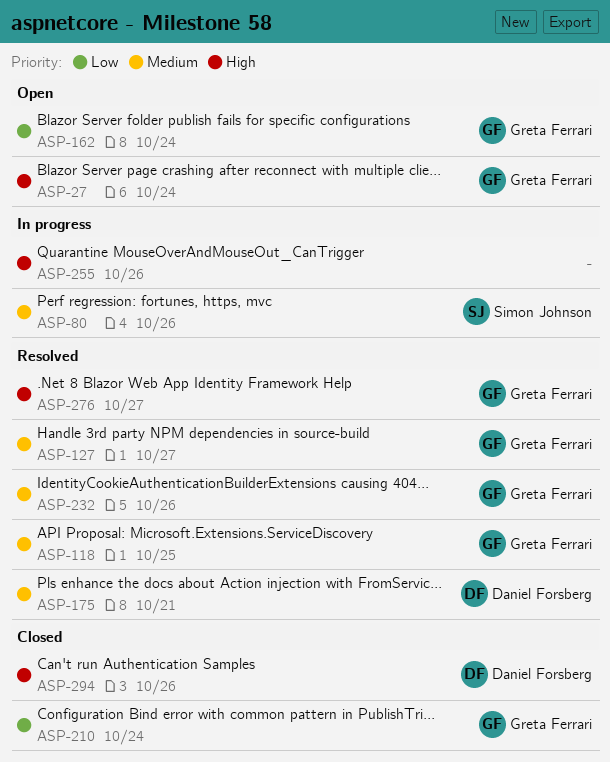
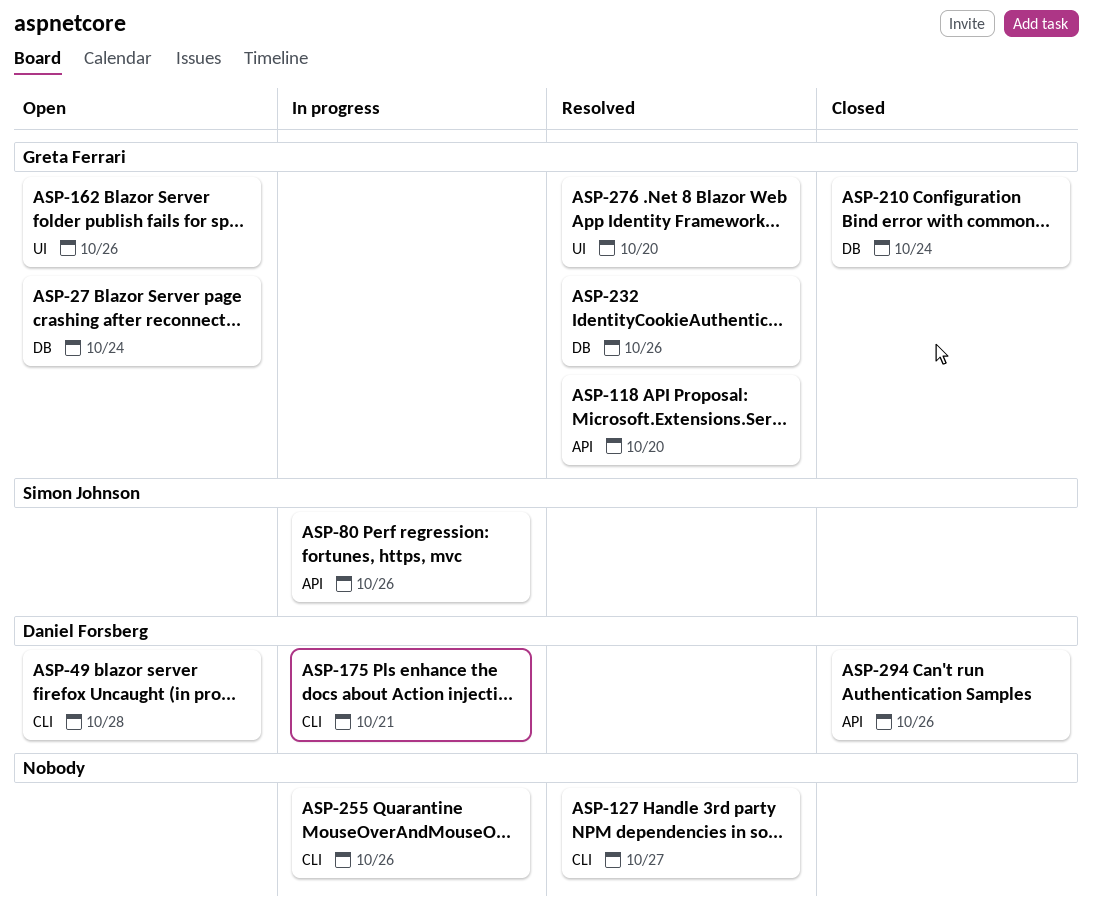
ASP-49: none -> present
ASP-118, due: Oct 25 -> Oct 20
ASP-127, owner: Greta Ferrari -> none
ASP-162, due: Oct 24 -> Oct 26
ASP-175, status: Resolved -> In progress
ASP-276, due: Oct 27 -> Oct 20

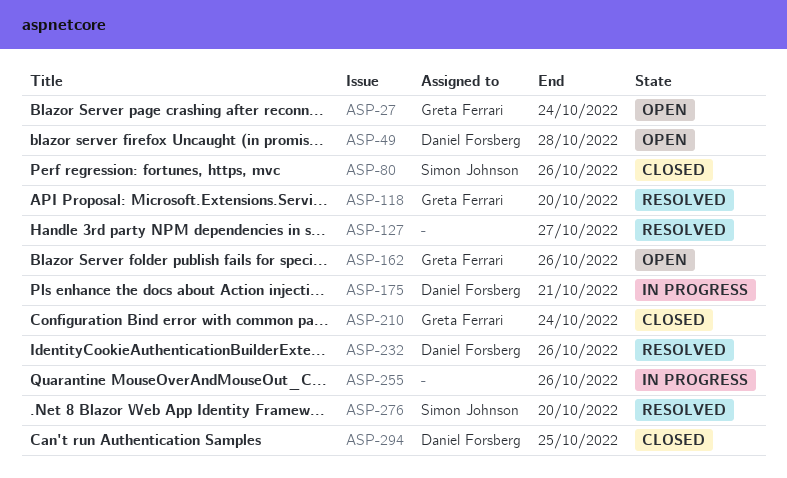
ASP-80, status: In progress -> Closed
ASP-232, owner: Greta Ferrari -> Daniel Forsberg
ASP-276, owner: Greta Ferrari -> Simon Johnson
ASP-294, due: Oct 26 -> Oct 25

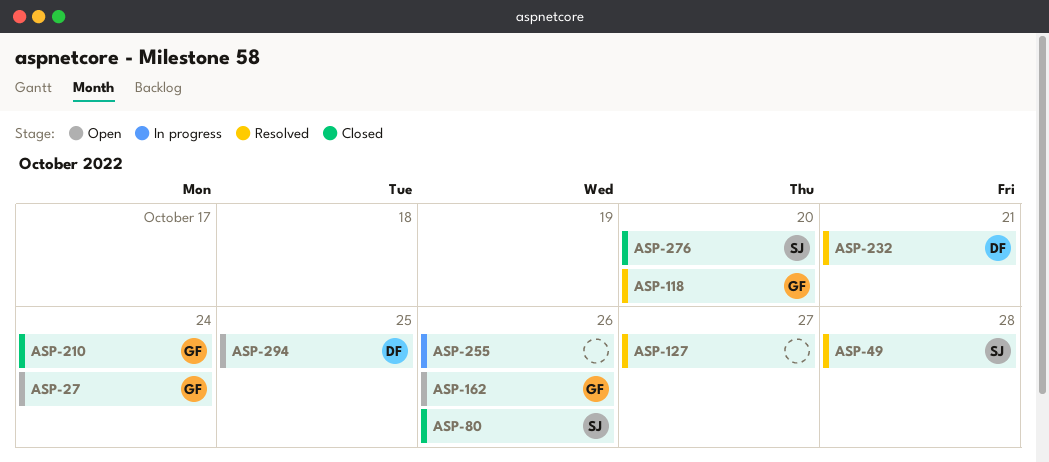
ASP-49, status: Open -> Resolved
ASP-49, owner: Daniel Forsberg -> Simon Johnson
ASP-175: present -> none
ASP-232, due: Oct 26 -> Oct 21
ASP-276, status: Resolved -> Closed
ASP-294, status: Closed -> Open

